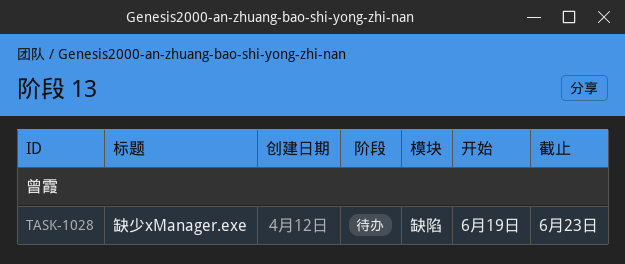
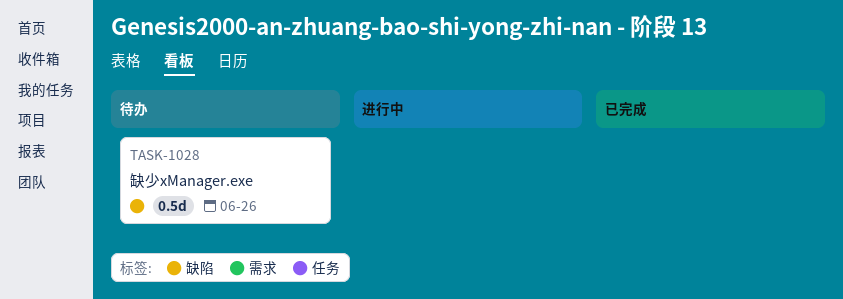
TASK-1028, due: Jun 23 -> Jun 26

